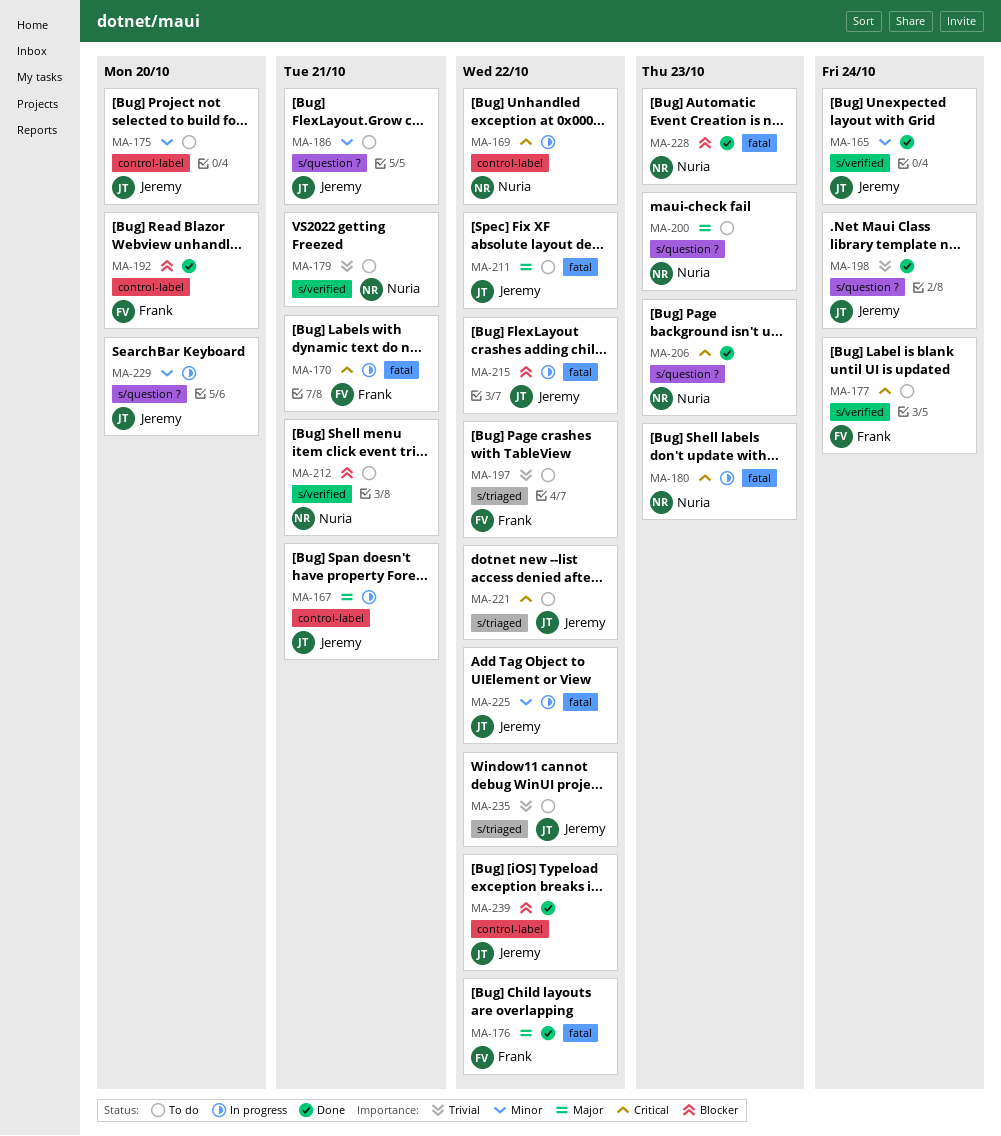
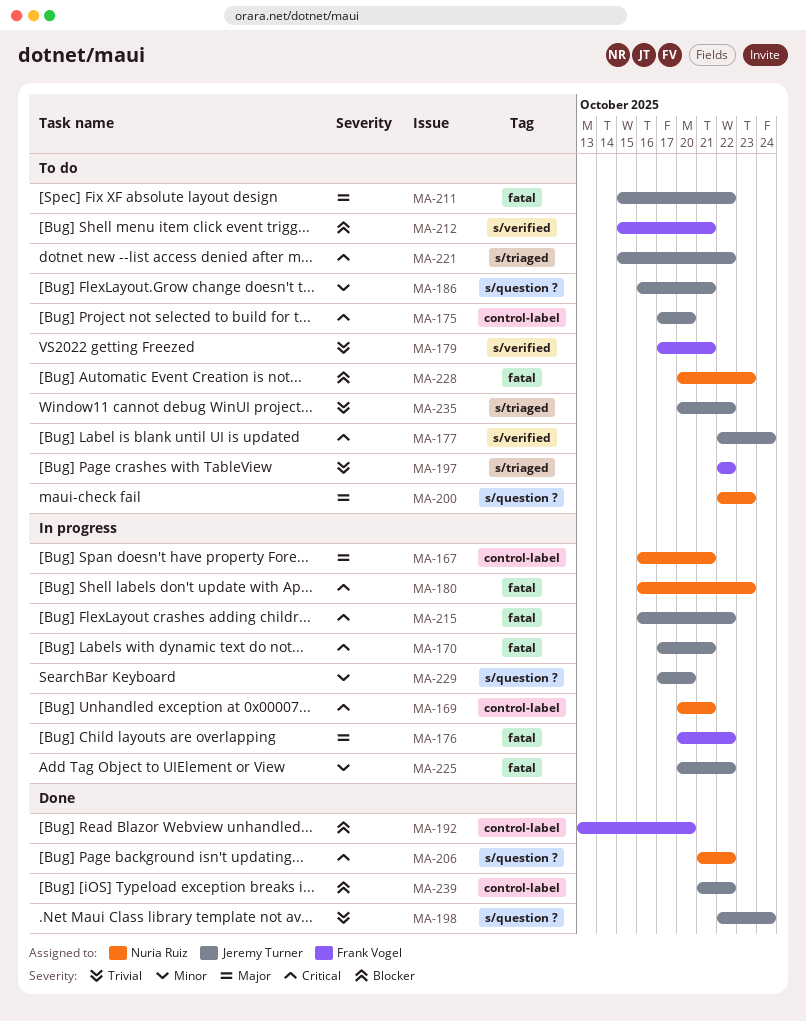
MA-165: present -> none
MA-167, owner: Jeremy Turner -> Nuria Ruiz
MA-169, due: Oct 22 -> Oct 21
MA-170, owner: Frank Vogel -> Jeremy Turner
MA-175, priority: Minor -> Critical
MA-176, status: Done -> In progress
MA-177, owner: Frank Vogel -> Jeremy Turner
MA-179, owner: Nuria Ruiz -> Frank Vogel
MA-206, due: Oct 23 -> Oct 22
MA-212, owner: Nuria Ruiz -> Frank Vogel
MA-215, priority: Blocker -> Critical
MA-228, status: Done -> To do

